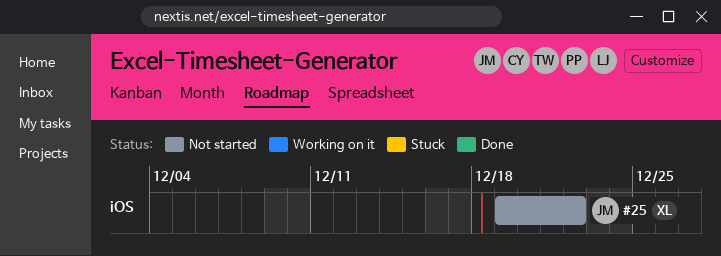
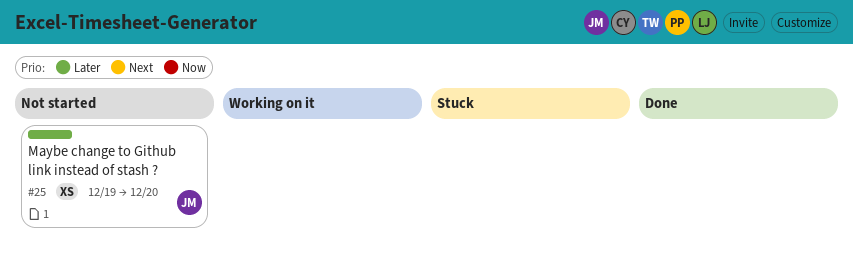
#25, estimate: XL -> XS
#25, due: Dec 22 -> Dec 20

